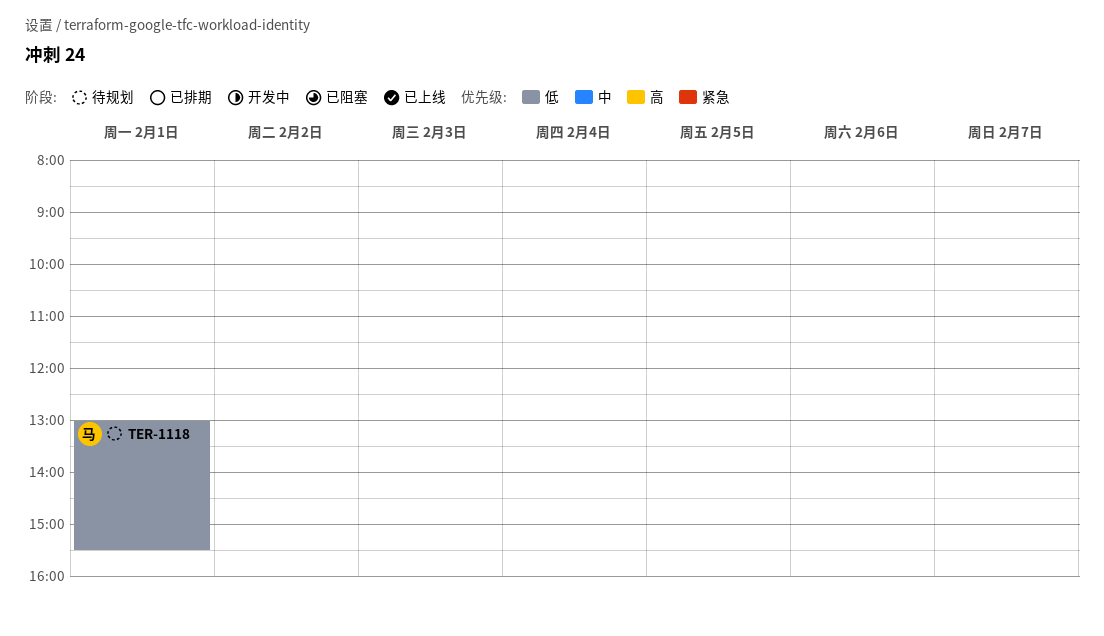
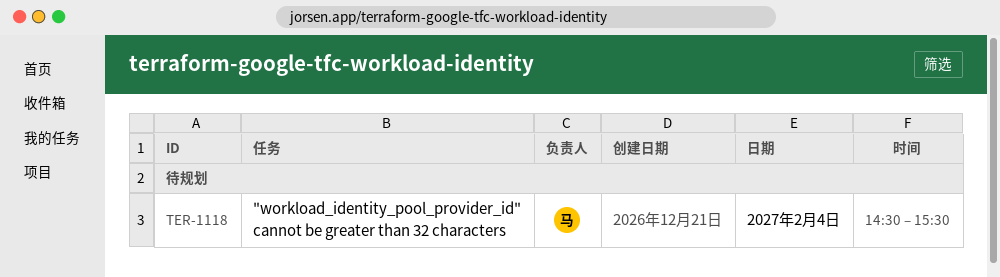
TER-1118, day: Feb 1 -> Feb 4
TER-1118, begins: 13:00 -> 14:30

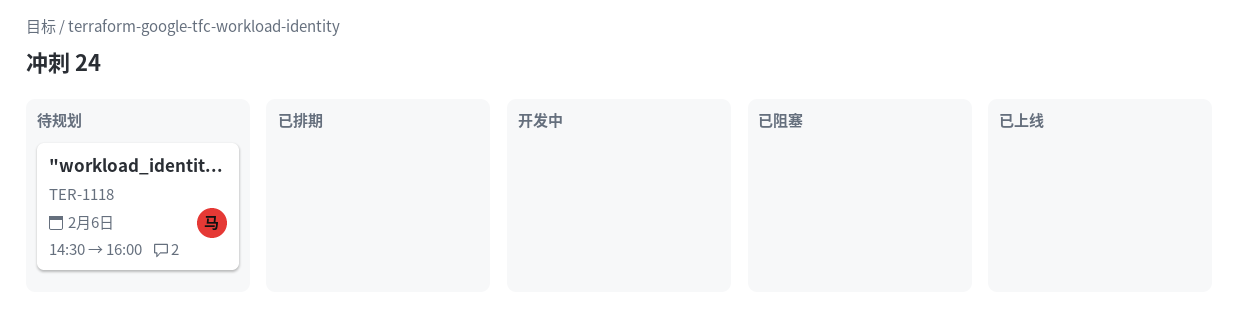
TER-1118, day: Feb 4 -> Feb 6
TER-1118, ends: 15:30 -> 16:00

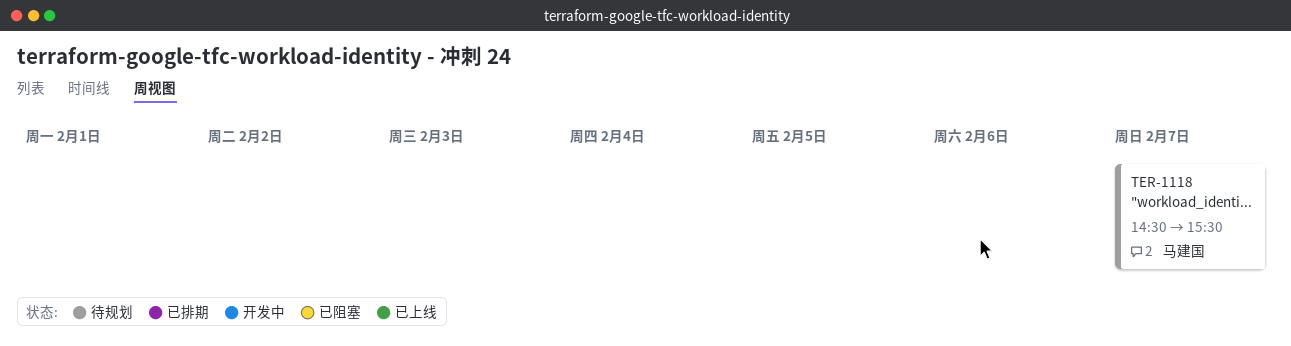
TER-1118, day: Feb 6 -> Feb 7
TER-1118, ends: 16:00 -> 15:30

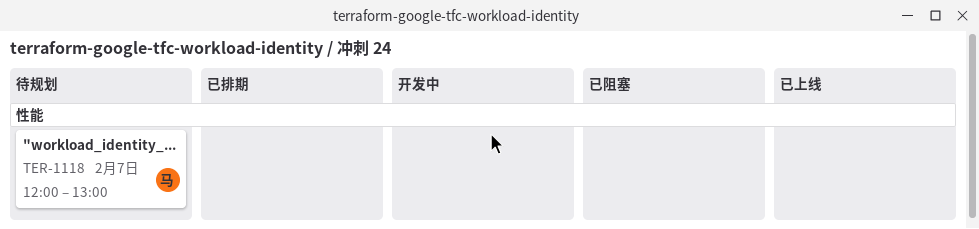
TER-1118, begins: 14:30 -> 12:00
TER-1118, ends: 15:30 -> 13:00

